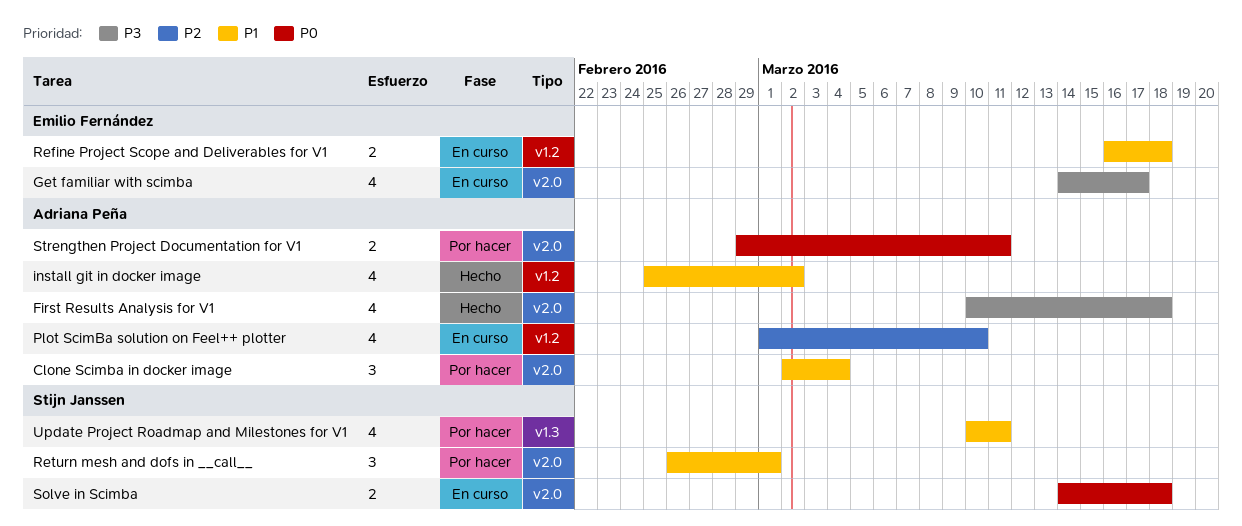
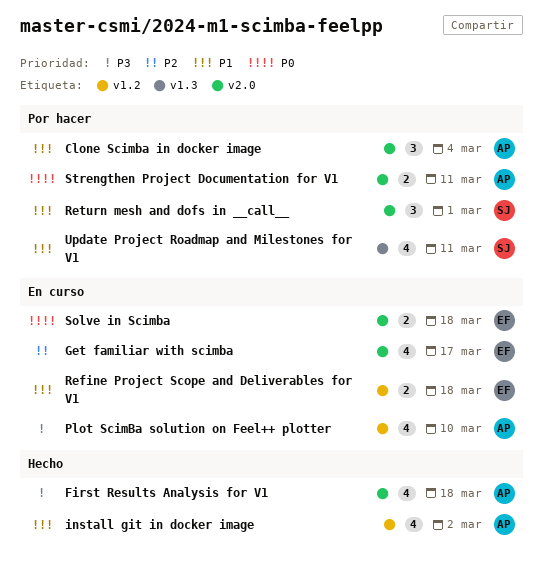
Get familiar with scimba, priority: P3 -> P2
Plot ScimBa solution on Feel++ plotter, priority: P2 -> P3
Solve in Scimba, owner: Stijn Janssen -> Emilio Fernández

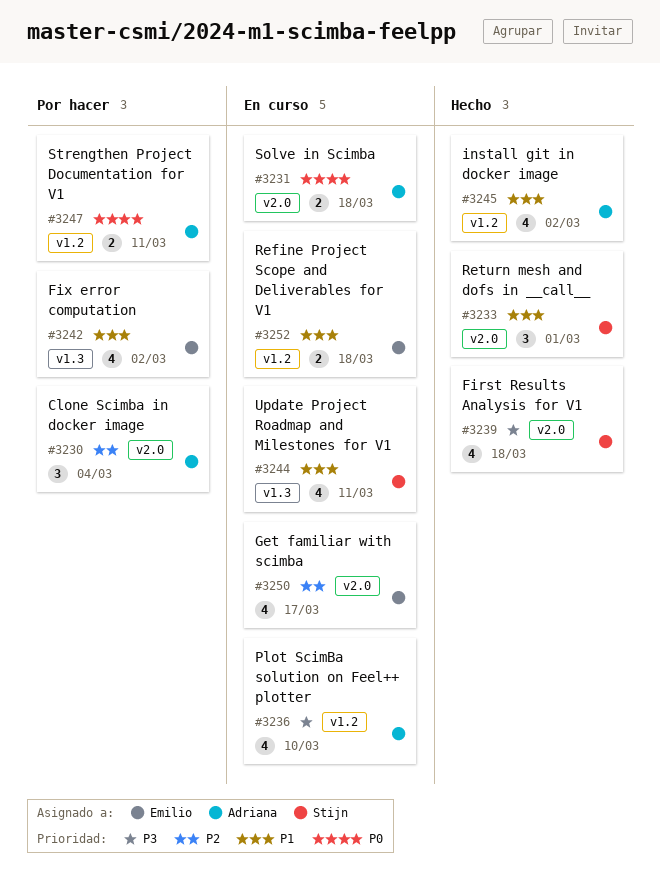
Clone Scimba in docker image, priority: P1 -> P2
First Results Analysis for V1, owner: Adriana -> Stijn
Fix error computation: none -> present
Return mesh and dofs in __call__, status: Por hacer -> Hecho
Solve in Scimba, owner: Emilio -> Adriana
Strengthen Project Documentation for V1, label: v2.0 -> v1.2
Update Project Roadmap and Milestones for V1, status: Por hacer -> En curso

